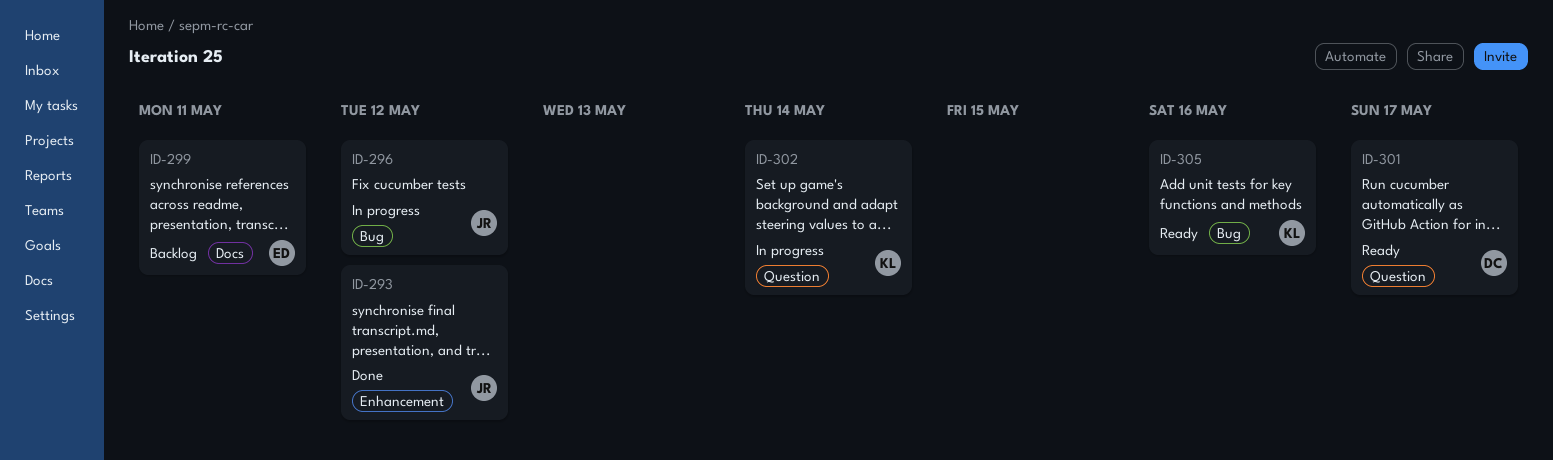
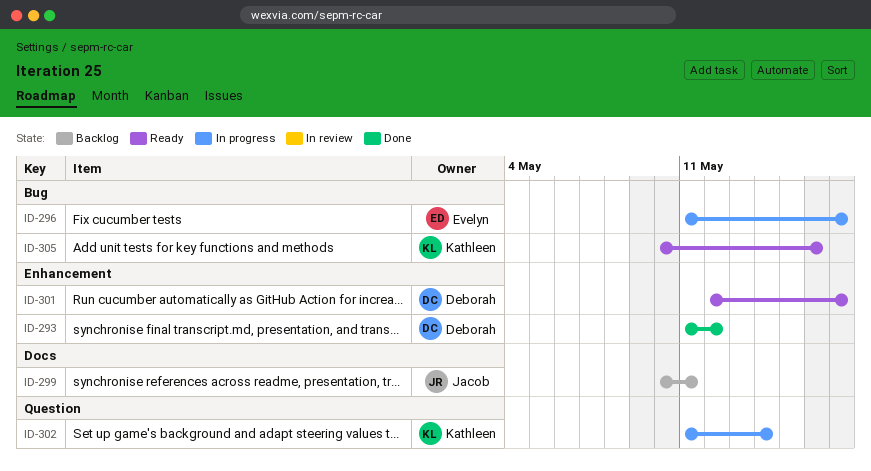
ID-293, owner: Jacob -> Deborah
ID-296, owner: Jacob -> Evelyn
ID-296, due: May 12 -> May 17
ID-299, owner: Evelyn -> Jacob
ID-301, label: Question -> Enhancement

